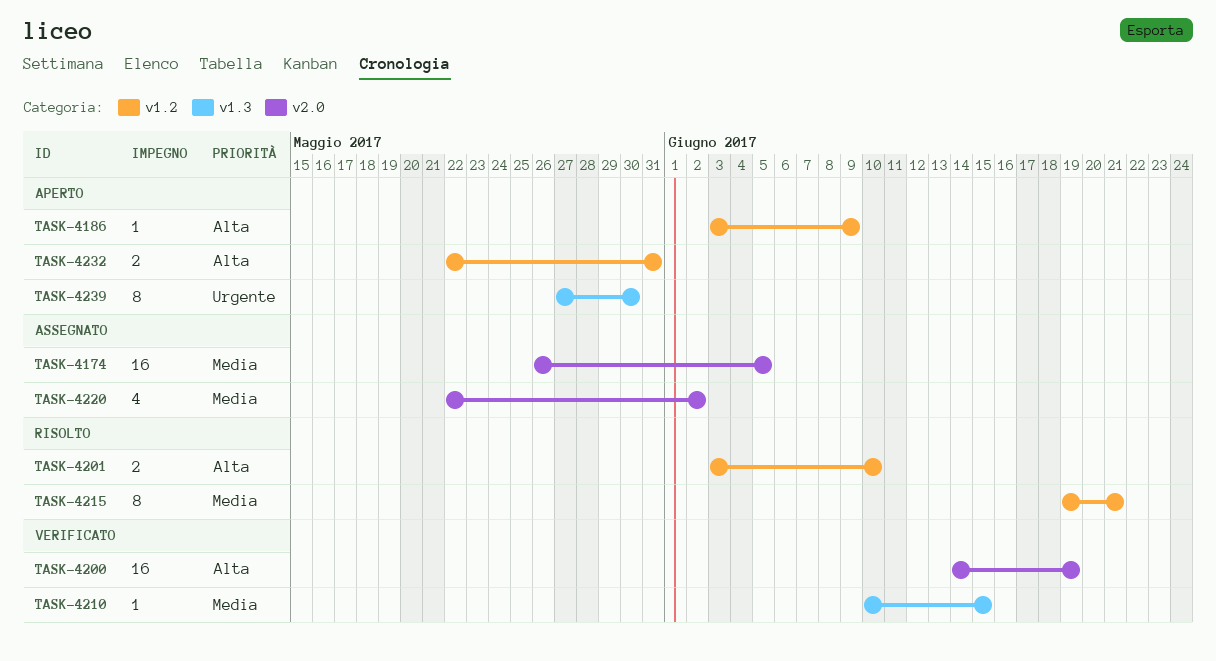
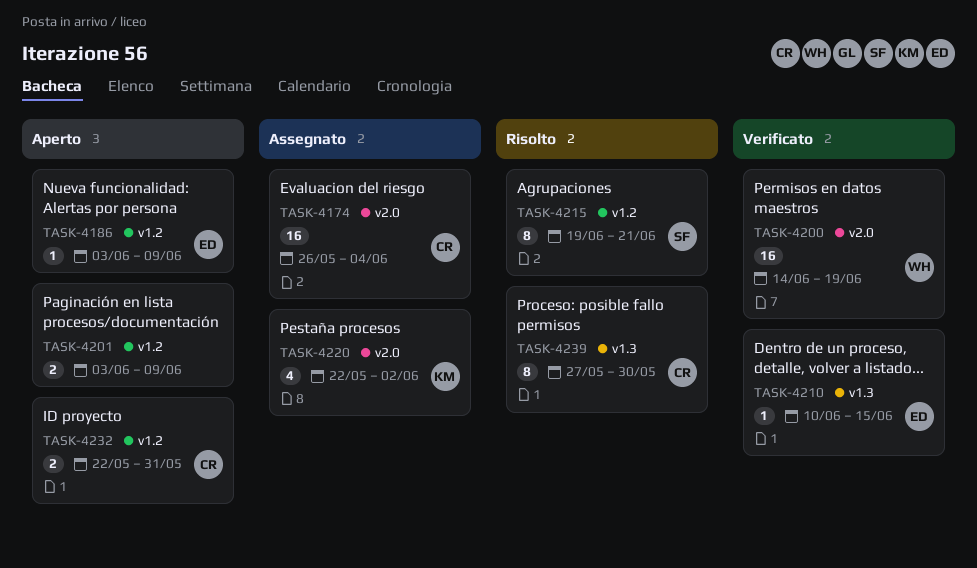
TASK-4174, due: Jun 5 -> Jun 4
TASK-4201, status: Risolto -> Aperto
TASK-4201, due: Jun 10 -> Jun 9
TASK-4239, status: Aperto -> Risolto

